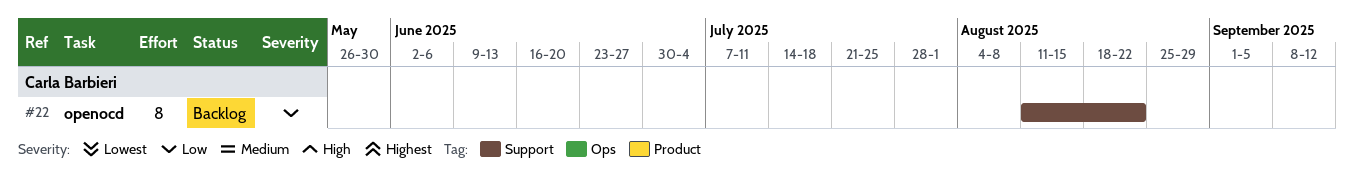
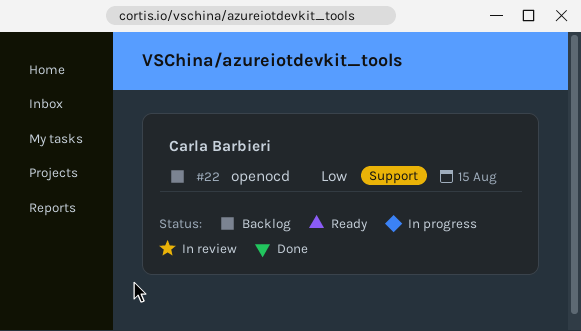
#22, due: Aug 22 -> Aug 15

